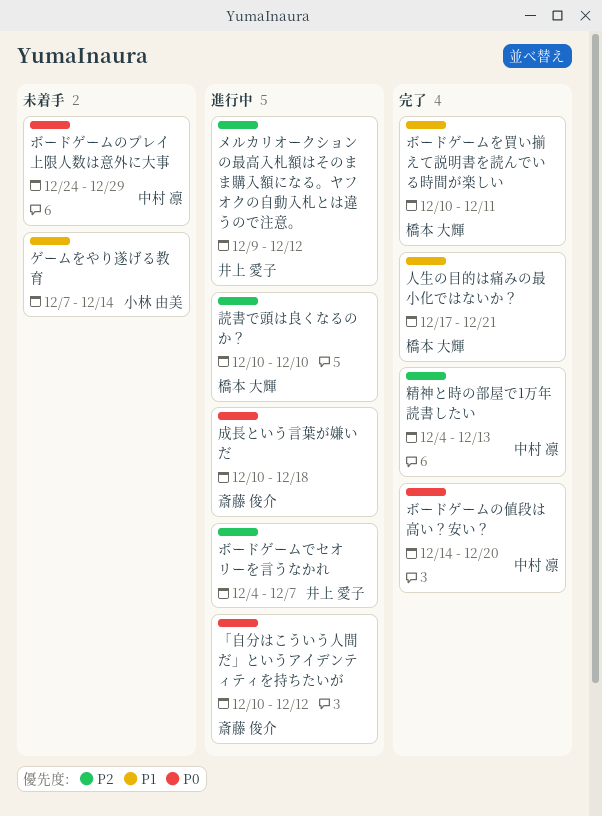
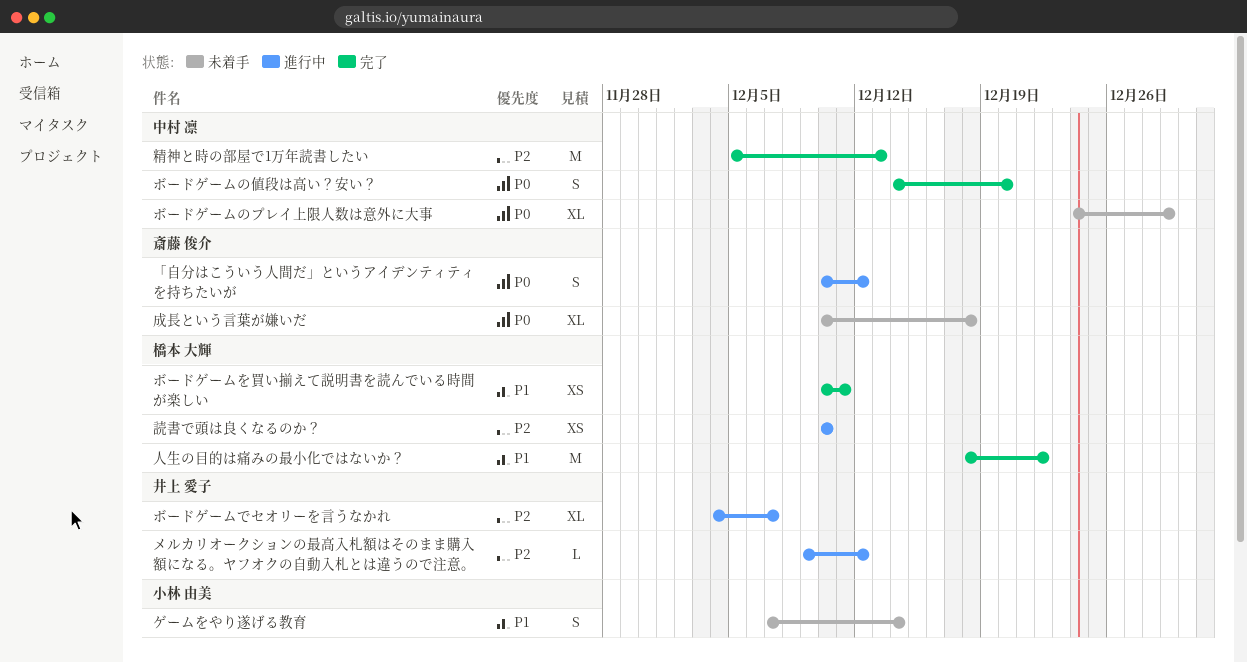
人生の目的は痛みの最小化ではないか？, start: Dec 17 -> Dec 18
人生の目的は痛みの最小化ではないか？, due: Dec 21 -> Dec 22
成長という言葉が嫌いだ, status: 進行中 -> 未着手
精神と時の部屋で1万年読書したい, start: Dec 4 -> Dec 5

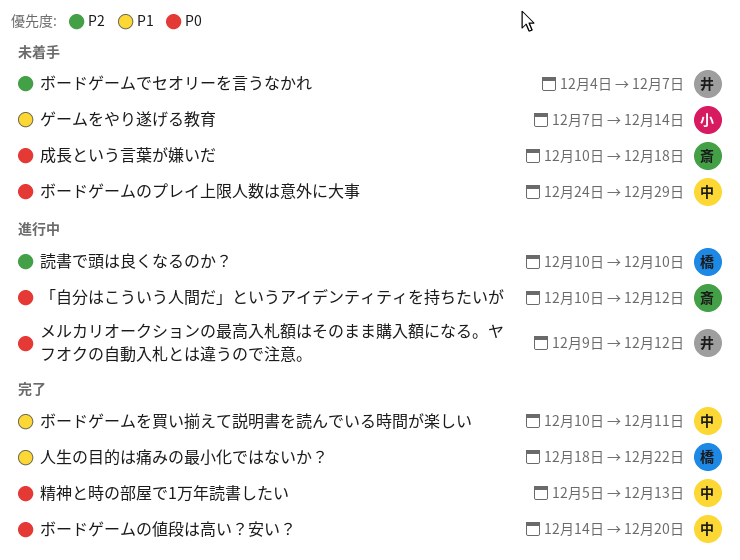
ボードゲームでセオリーを言うなかれ, status: 進行中 -> 未着手
ボードゲームを買い揃えて説明書を読んでいる時間が楽しい, owner: 橋本 大輝 -> 中村 凛
メルカリオークションの最高入札額はそのまま購入額になる。ヤフオクの自動入札とは違うので注意。, priority: P2 -> P0
精神と時の部屋で1万年読書したい, priority: P2 -> P0

